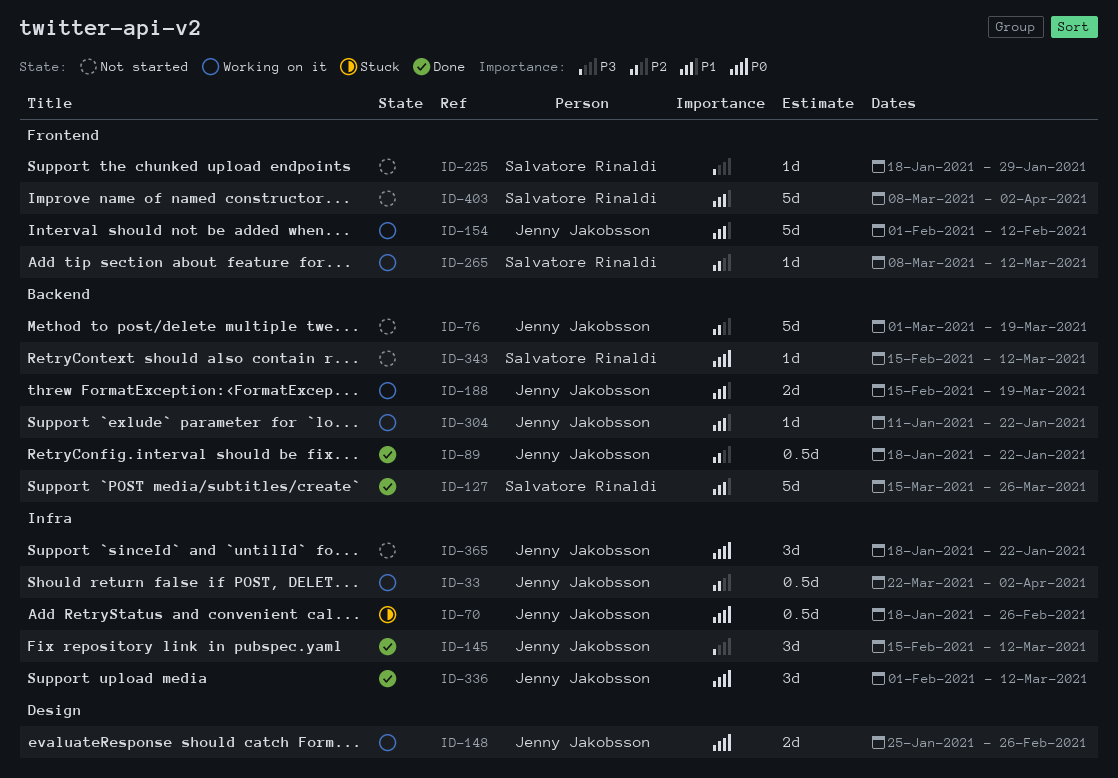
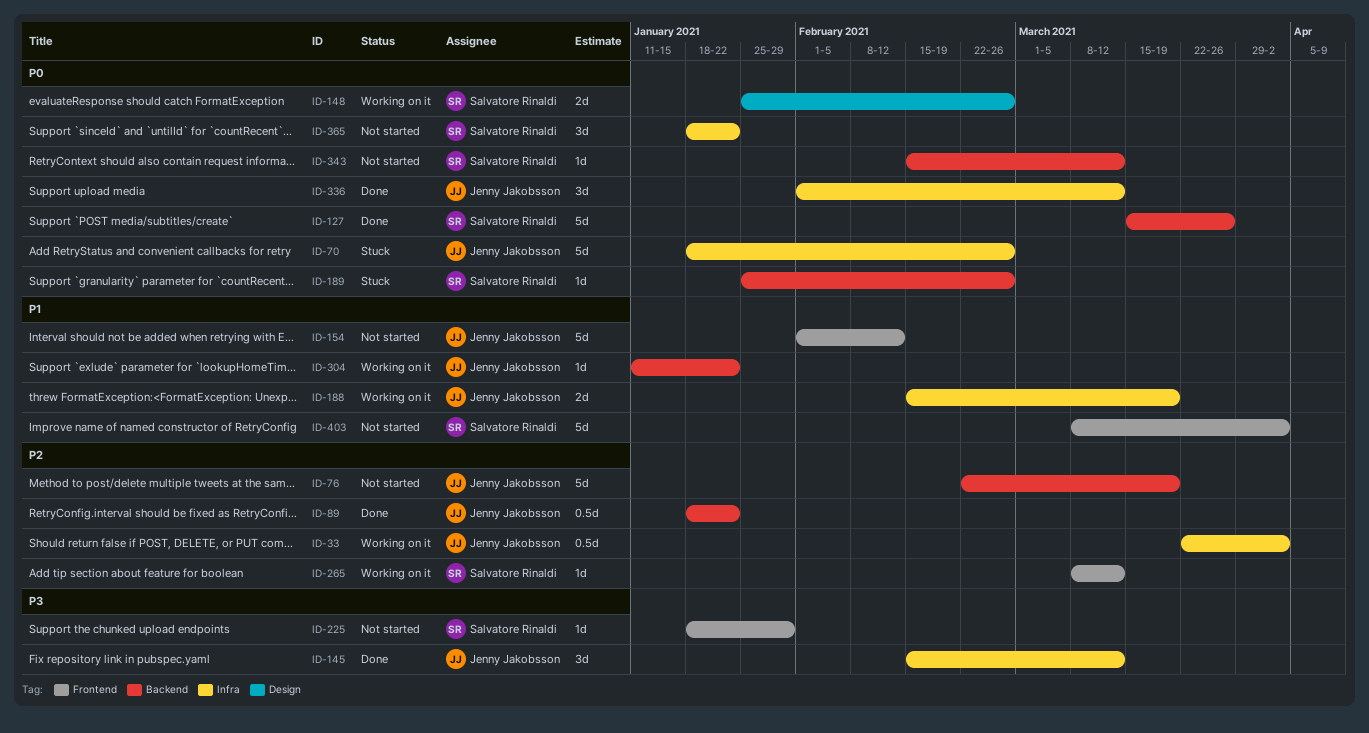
ID-70, estimate: 0.5d -> 5d
ID-76, start: Mar 1 -> Feb 22
ID-127, priority: P1 -> P0
ID-148, owner: Jenny Jakobsson -> Salvatore Rinaldi
ID-154, status: Working on it -> Not started
ID-188, label: Backend -> Infra
ID-189: none -> present
ID-365, owner: Jenny Jakobsson -> Salvatore Rinaldi

